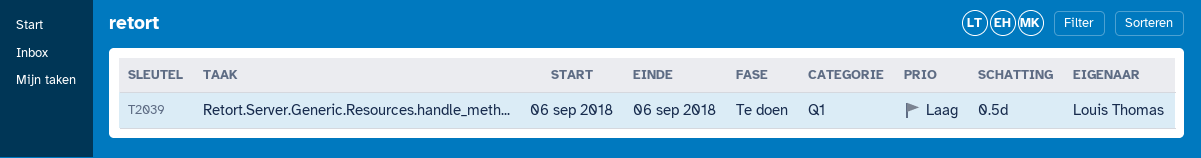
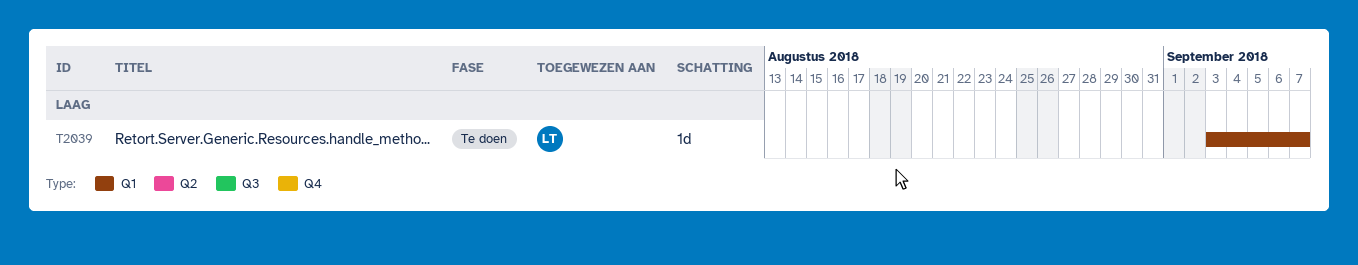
T2039, estimate: 0.5d -> 1d
T2039, start: Sep 6 -> Sep 3
T2039, due: Sep 6 -> Sep 7

